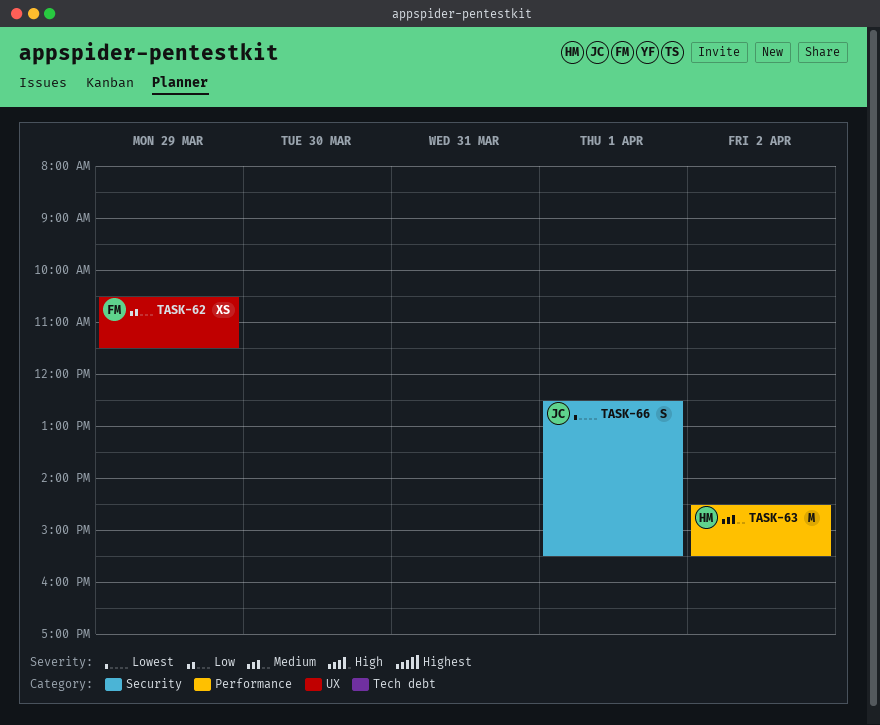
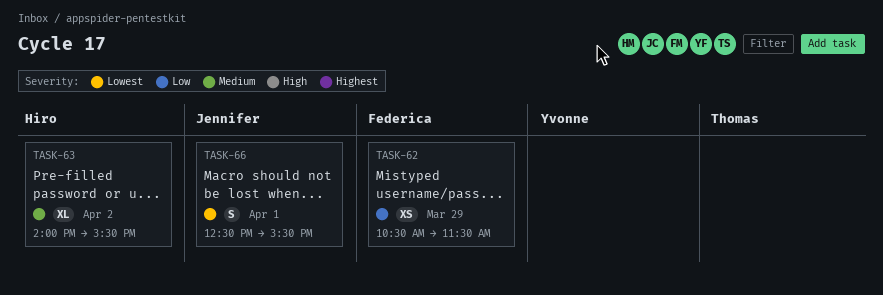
TASK-63, estimate: M -> XL
TASK-63, begins: 14:30 -> 14:00

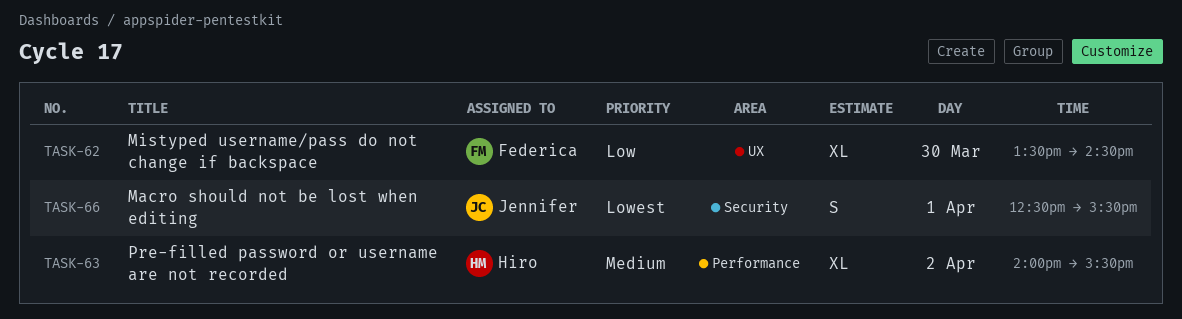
TASK-62, estimate: XS -> XL
TASK-62, day: Mar 29 -> Mar 30
TASK-62, begins: 10:30 -> 13:30
TASK-62, ends: 11:30 -> 14:30

